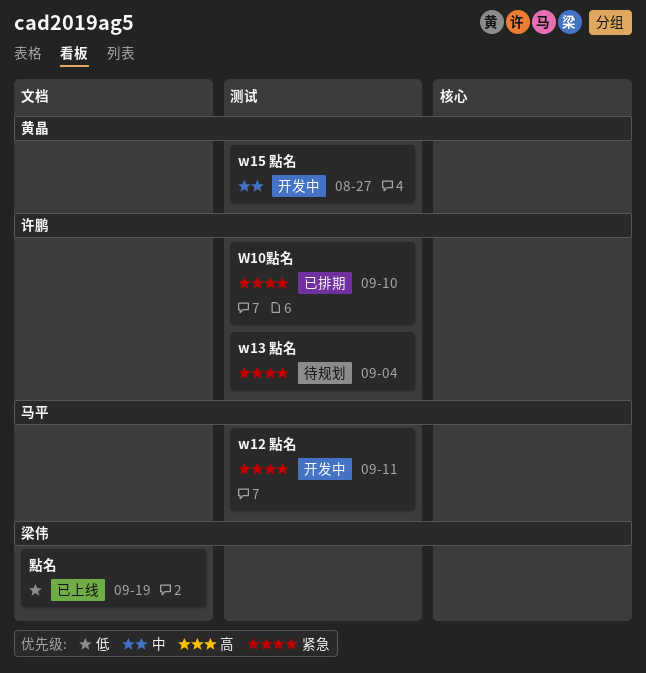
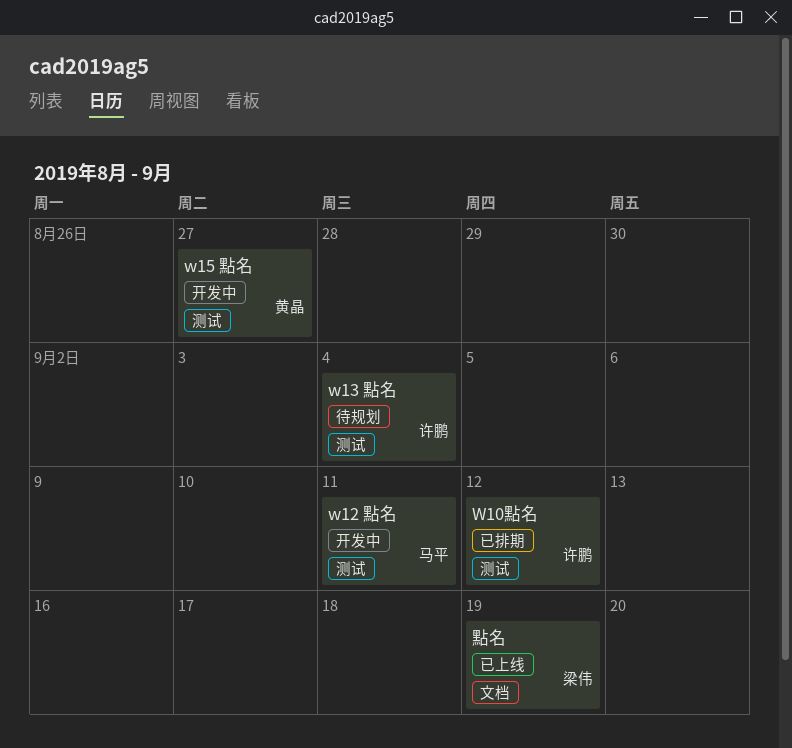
W10點名, due: Sep 10 -> Sep 12

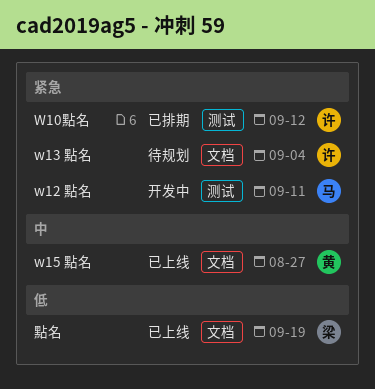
w13 點名, label: 测试 -> 文档
w15 點名, status: 开发中 -> 已上线
w15 點名, label: 测试 -> 文档

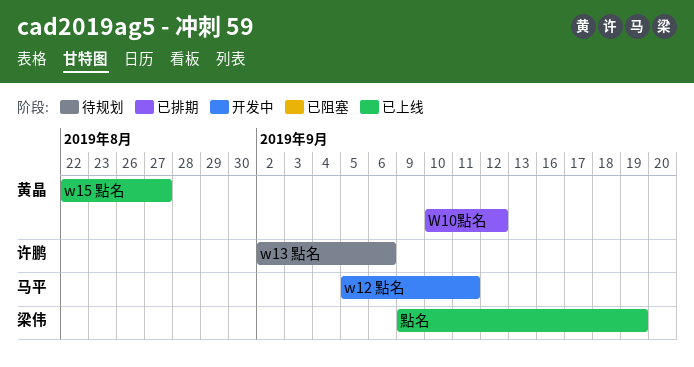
W10點名, owner: 许鹏 -> 黄晶
w13 點名, due: Sep 4 -> Sep 6

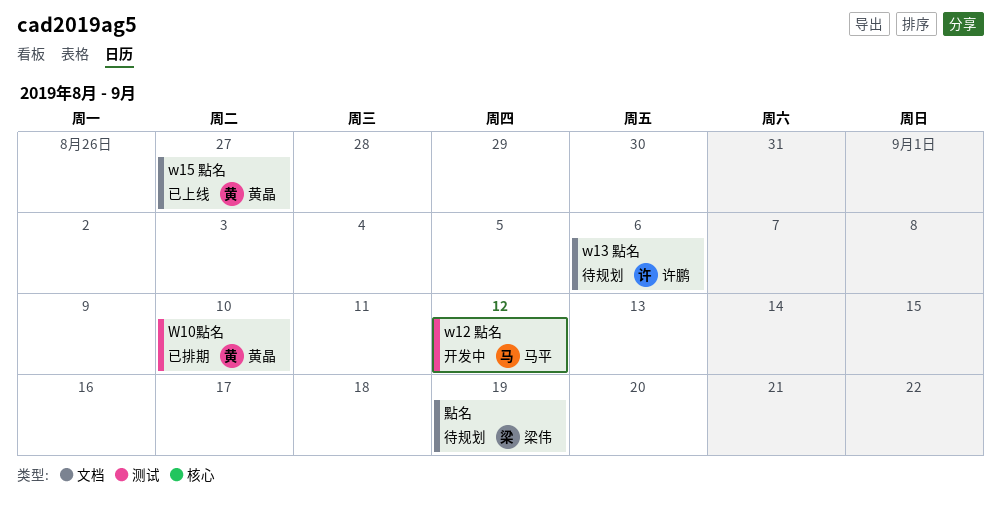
W10點名, due: Sep 12 -> Sep 10
w12 點名, due: Sep 11 -> Sep 12
點名, status: 已上线 -> 待规划

